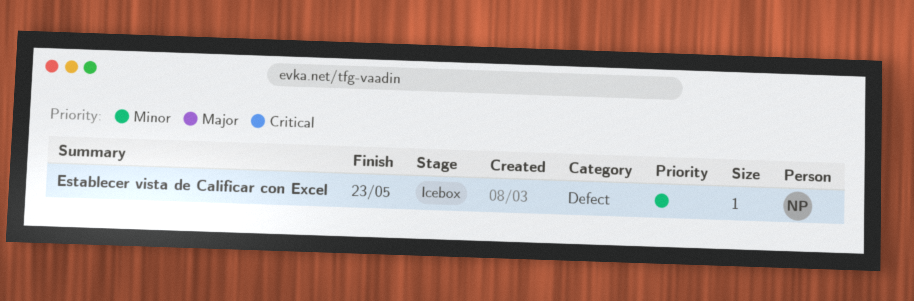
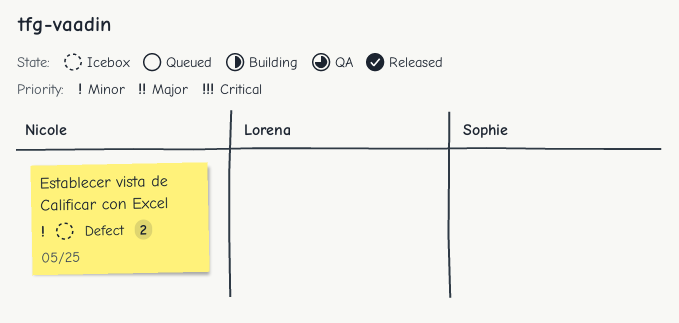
Establecer vista de Calificar con Excel, estimate: 1 -> 2
Establecer vista de Calificar con Excel, due: May 23 -> May 25

